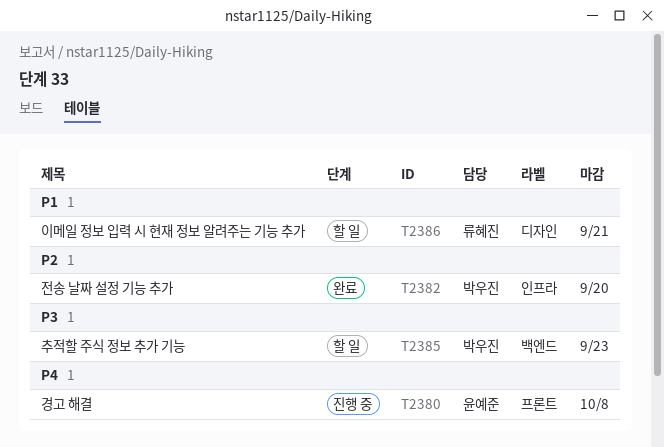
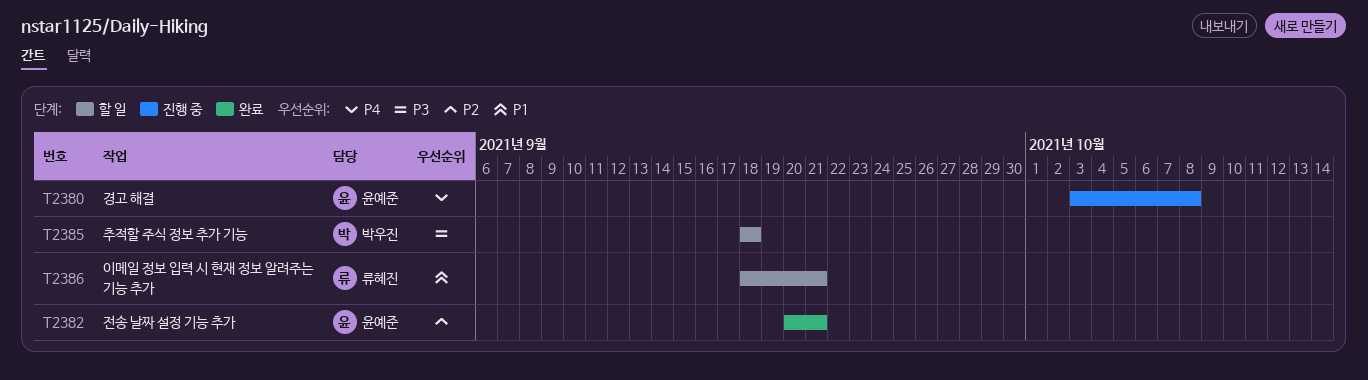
T2382, owner: 박우진 -> 윤예준
T2382, due: Sep 20 -> Sep 21
T2385, due: Sep 23 -> Sep 18

